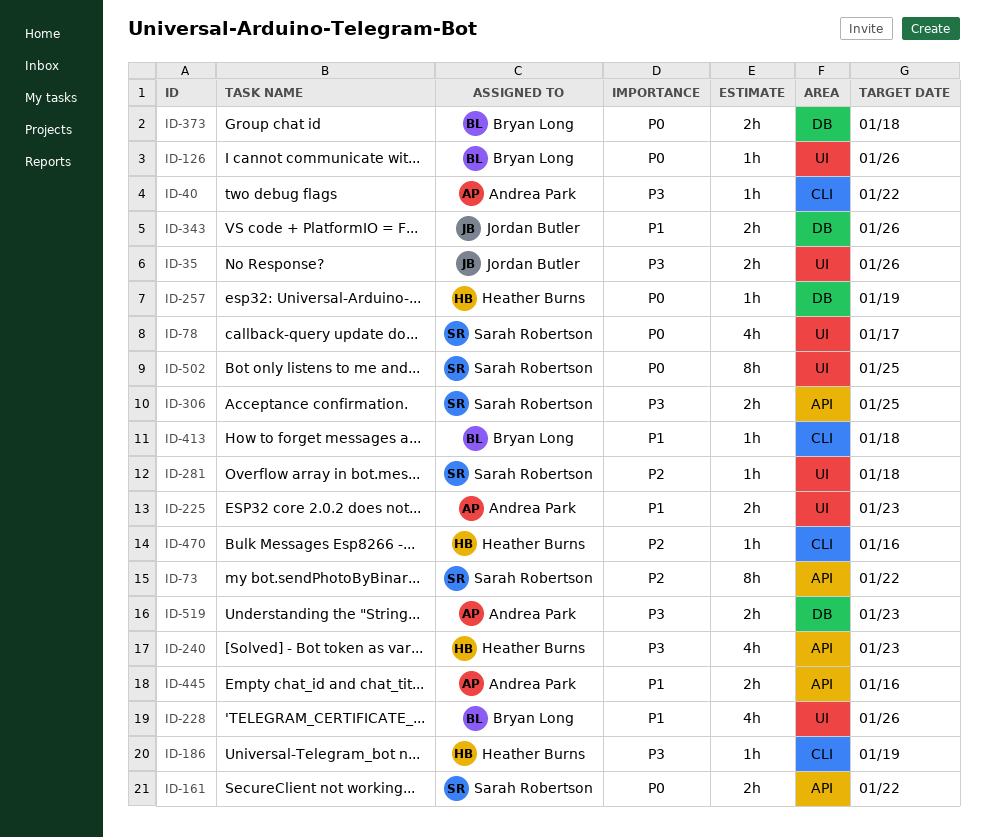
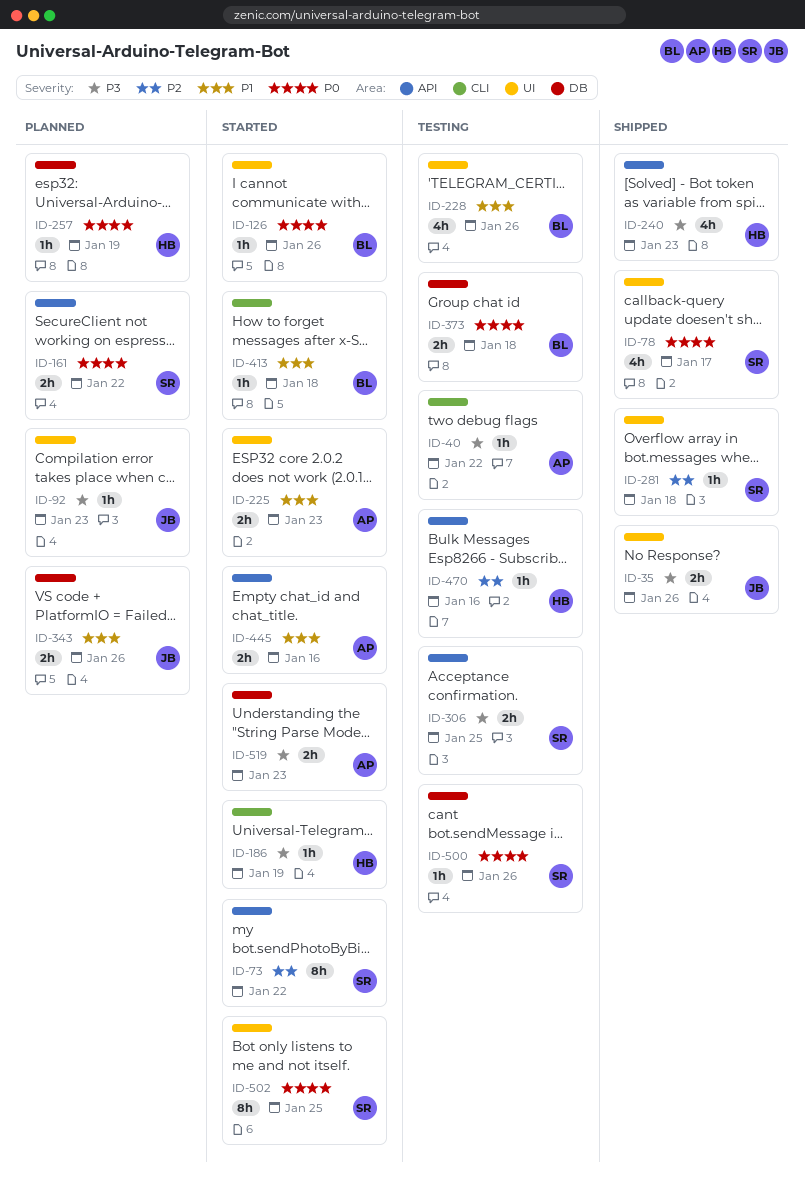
ID-92: none -> present
ID-470, label: CLI -> API
ID-500: none -> present

